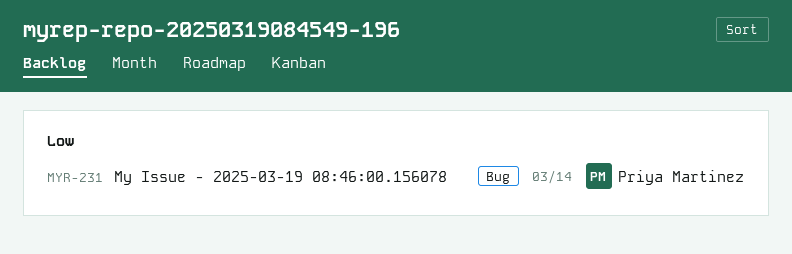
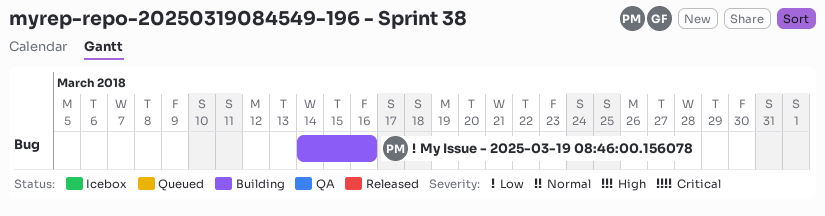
My Issue - 2025-03-19 08:46:00.156078, due: Mar 14 -> Mar 16

